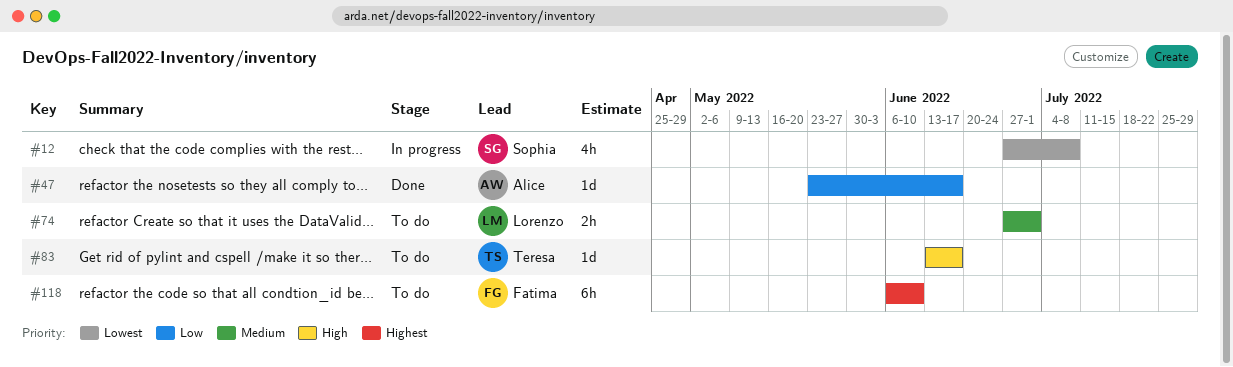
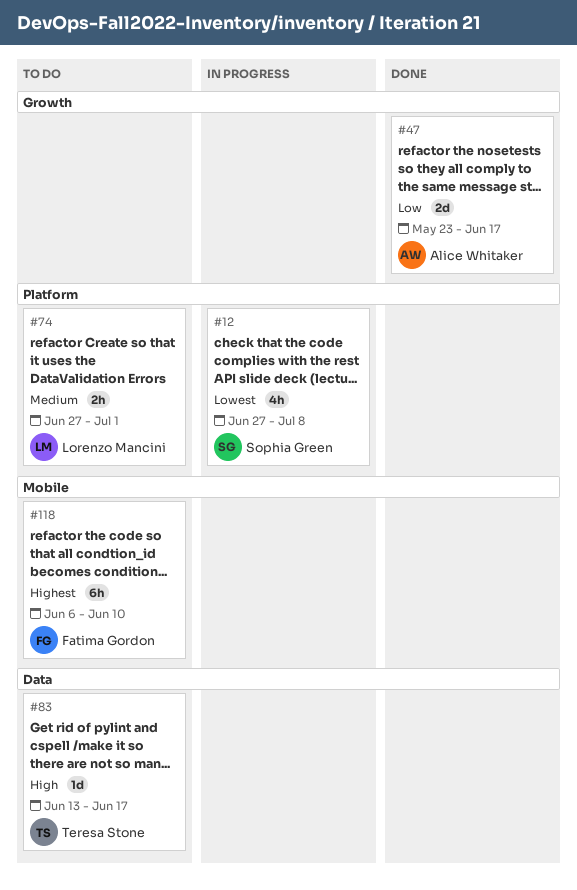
#47, estimate: 1d -> 2d

